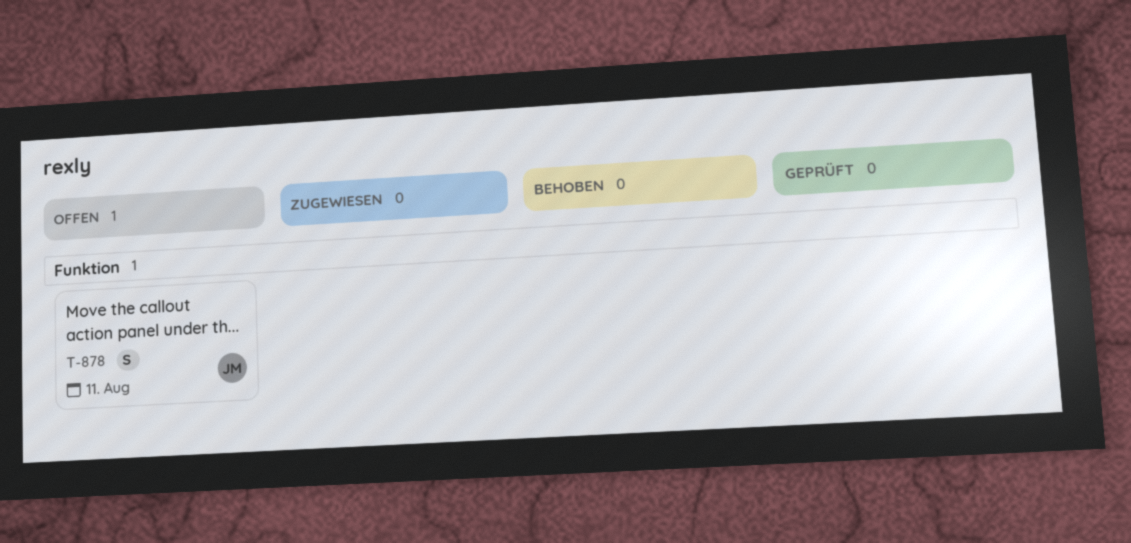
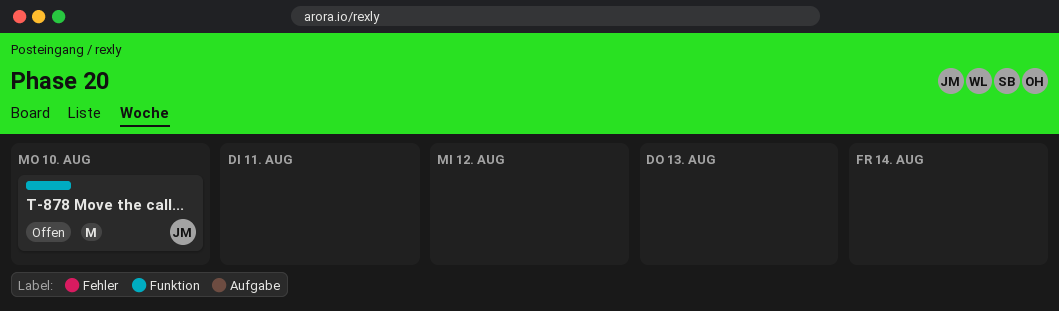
T-878, estimate: S -> M
T-878, due: Aug 11 -> Aug 10

